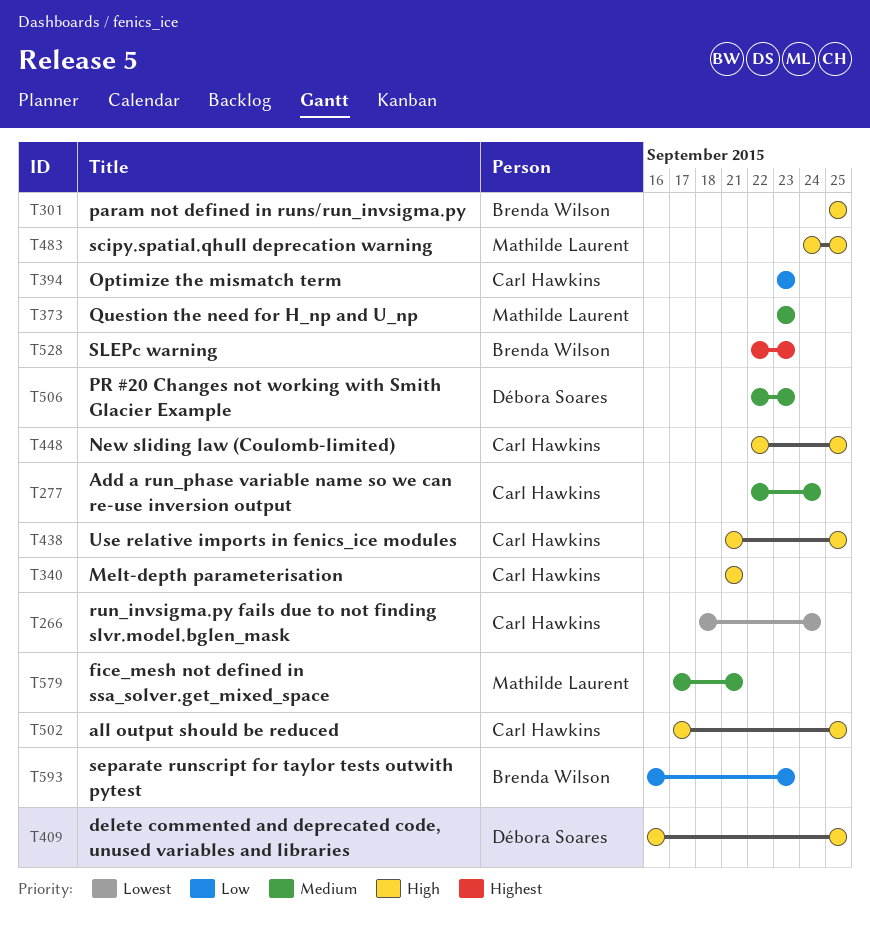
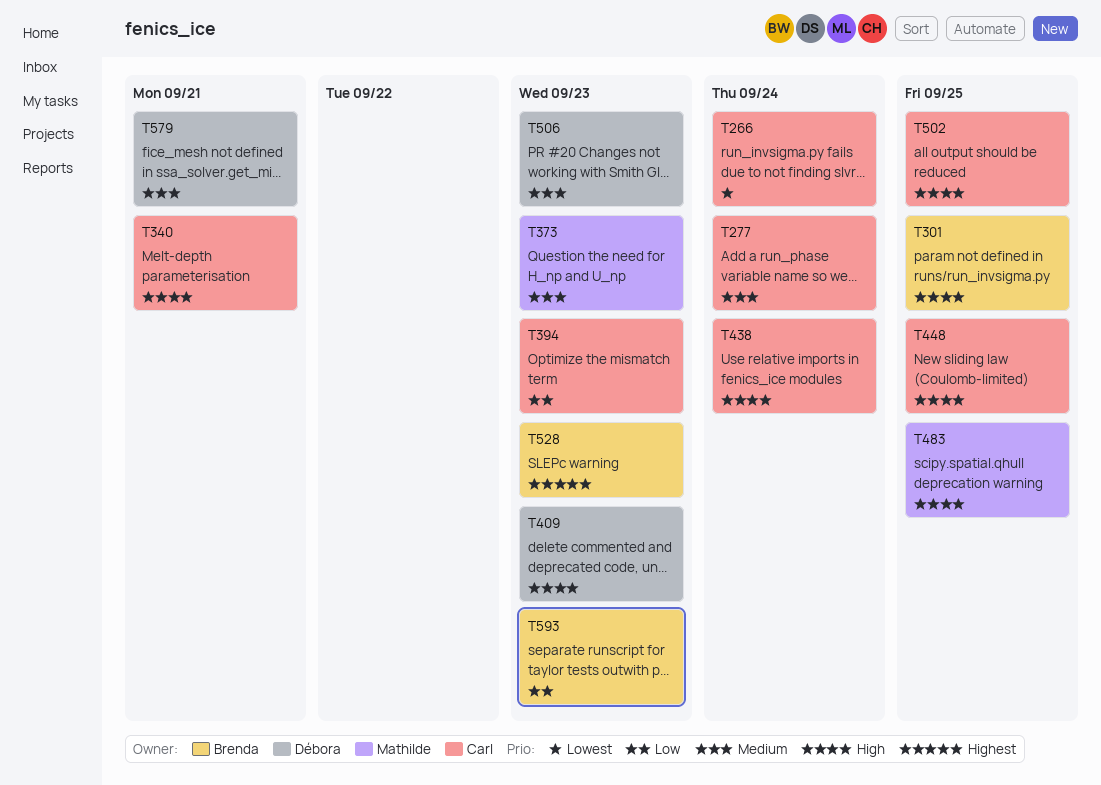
T409, due: Sep 25 -> Sep 23
T438, due: Sep 25 -> Sep 24
T579, owner: Mathilde Laurent -> Débora Soares

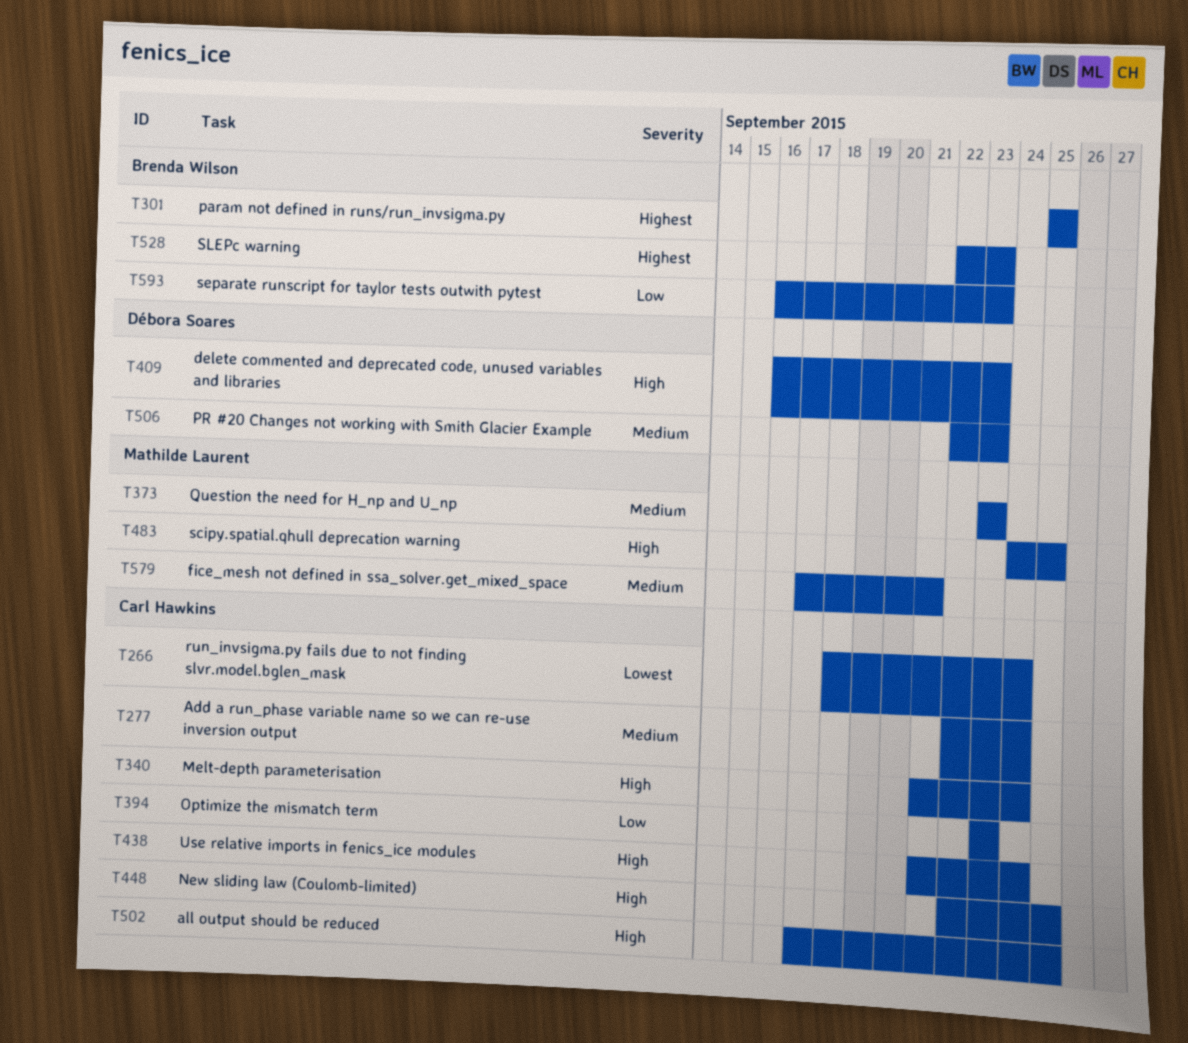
T301, priority: High -> Highest
T340, due: Sep 21 -> Sep 24
T579, owner: Débora Soares -> Mathilde Laurent

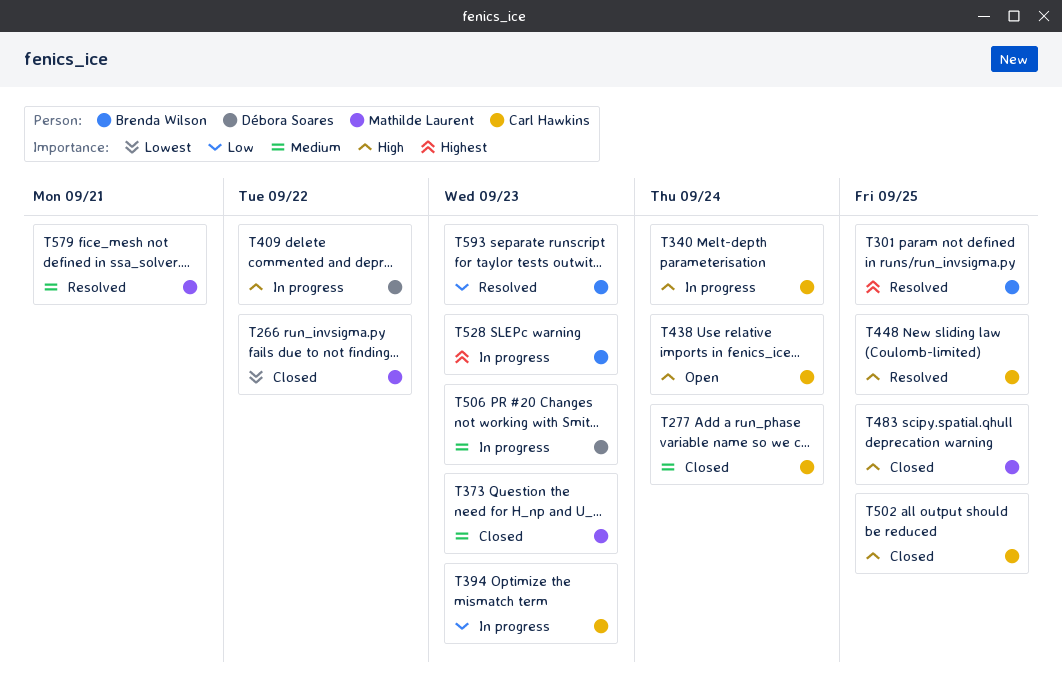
T266, owner: Carl Hawkins -> Mathilde Laurent
T266, due: Sep 24 -> Sep 22
T409, due: Sep 23 -> Sep 22

